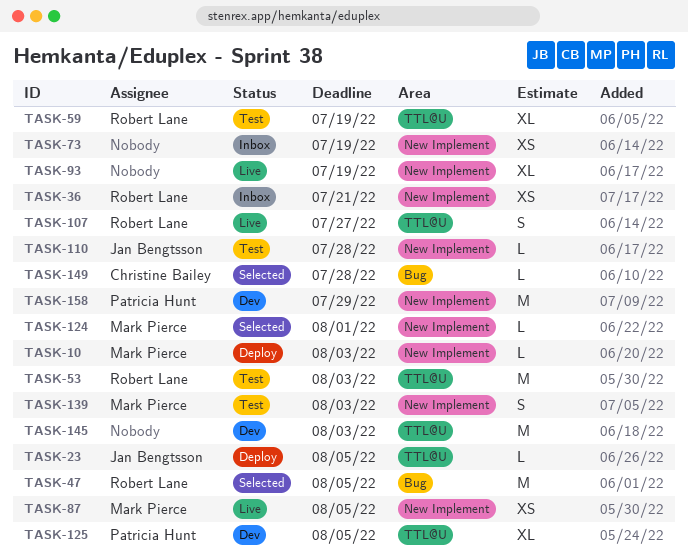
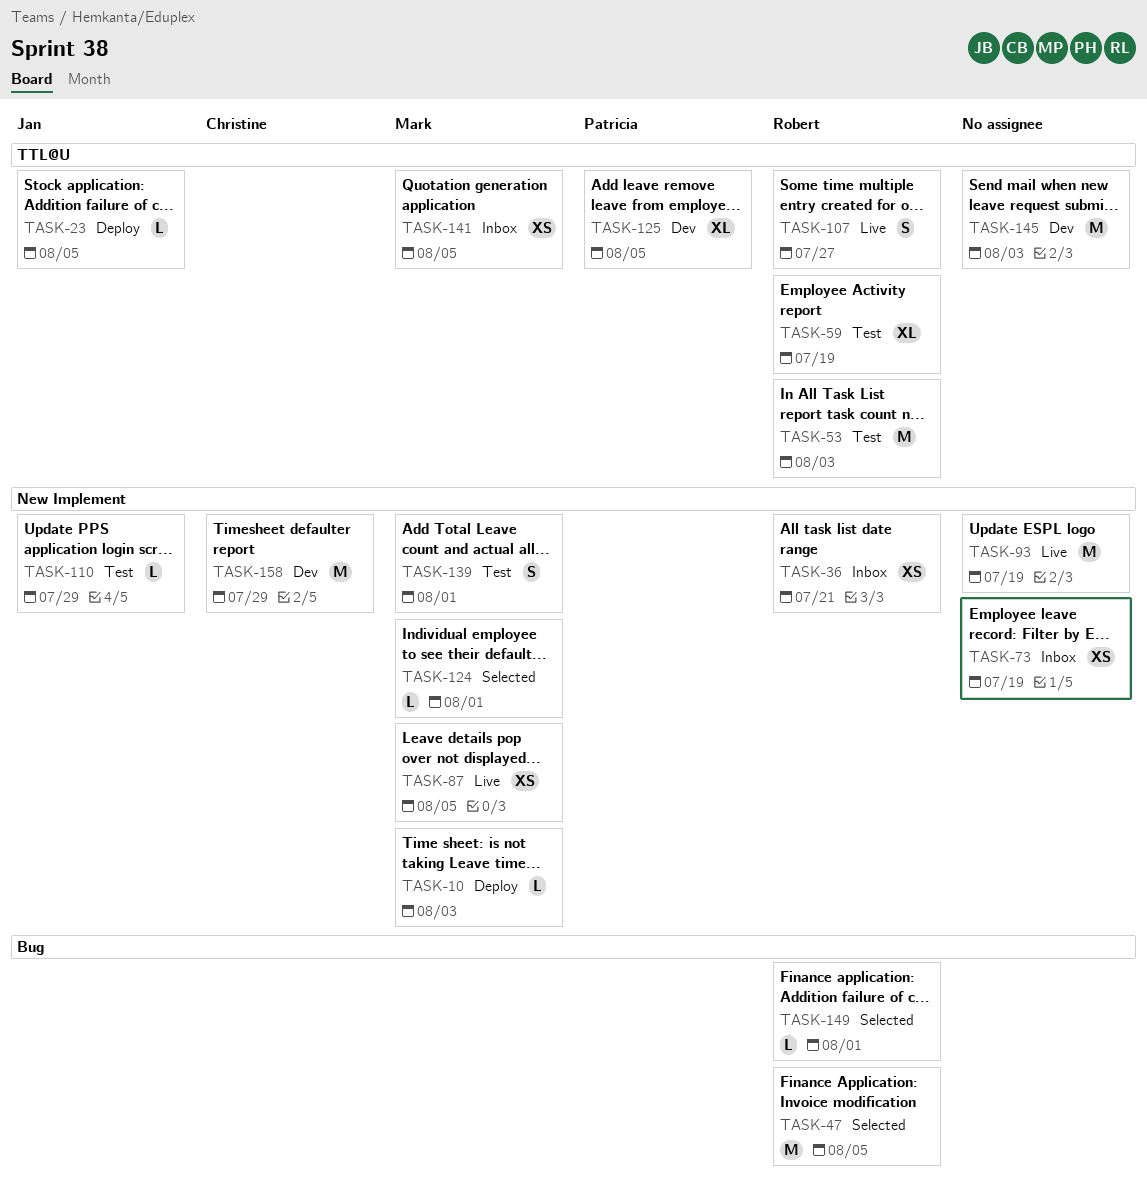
TASK-93, estimate: XL -> M
TASK-110, due: Jul 28 -> Jul 29
TASK-139, due: Aug 3 -> Aug 1
TASK-141: none -> present
TASK-149, owner: Christine Bailey -> Robert Lane
TASK-149, due: Jul 28 -> Aug 1
TASK-158, owner: Patricia Hunt -> Christine Bailey

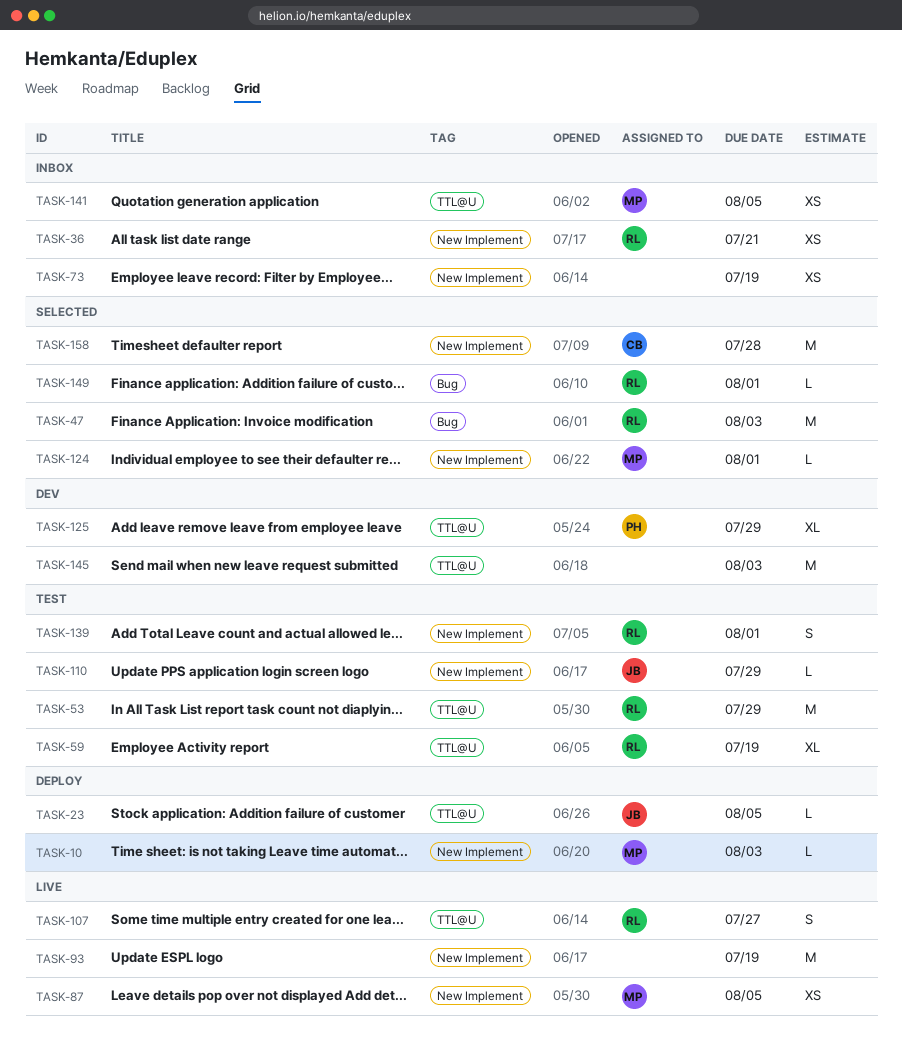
TASK-47, due: Aug 5 -> Aug 3
TASK-53, due: Aug 3 -> Jul 29
TASK-125, due: Aug 5 -> Jul 29
TASK-139, owner: Mark -> Robert
TASK-158, status: Dev -> Selected
TASK-158, due: Jul 29 -> Jul 28

